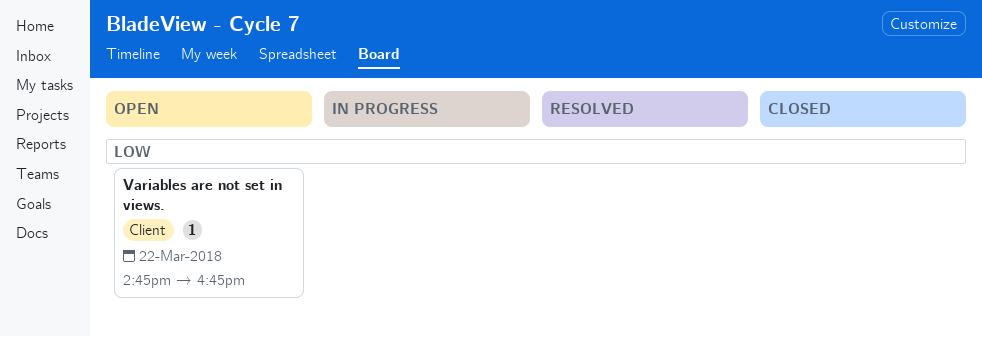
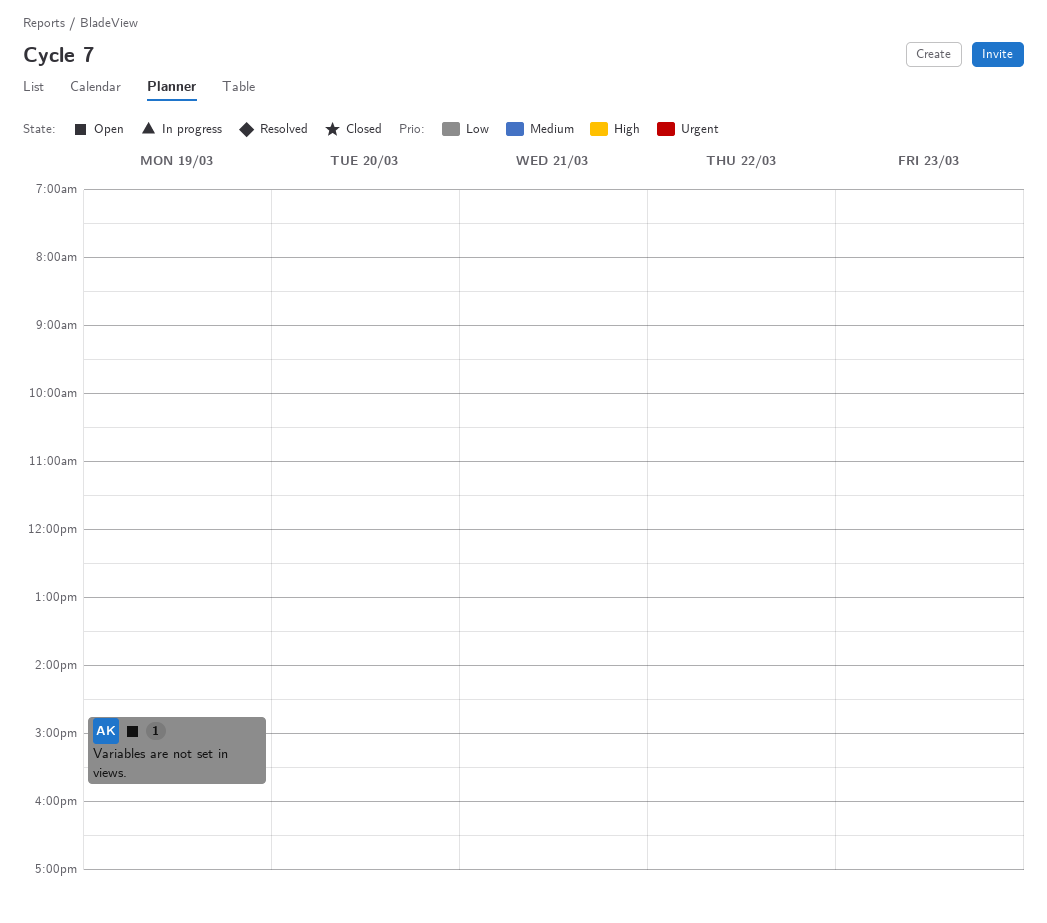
Variables are not set in views., day: Mar 22 -> Mar 19
Variables are not set in views., ends: 16:45 -> 15:45

